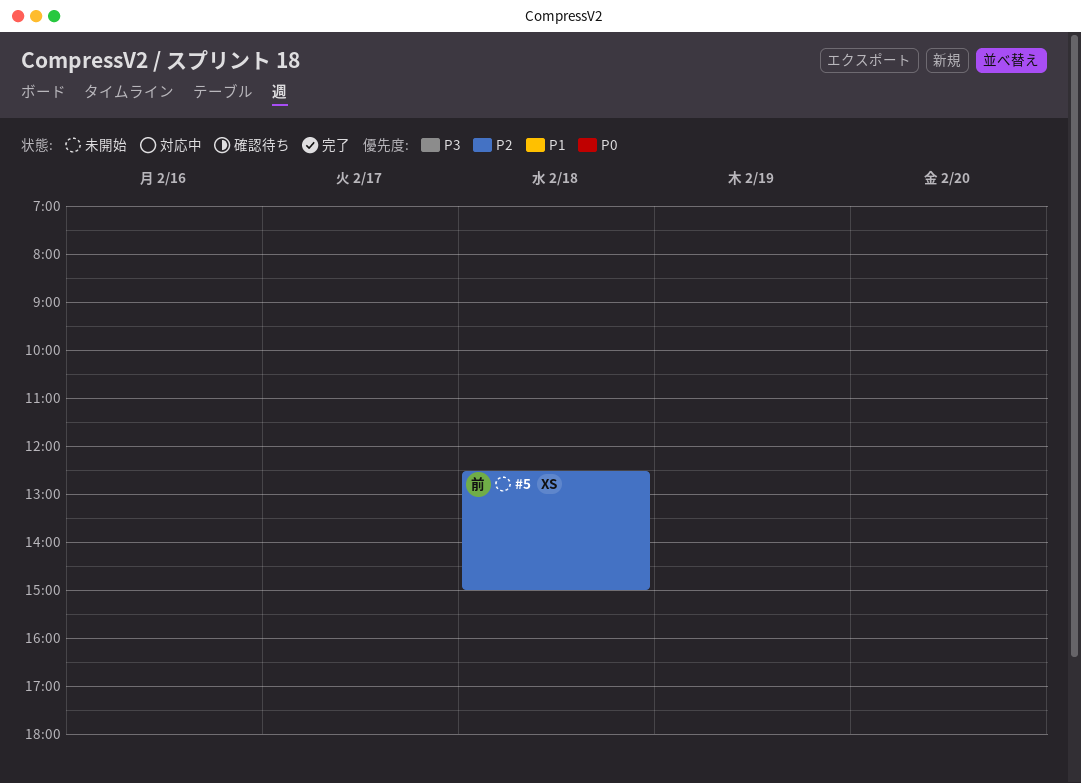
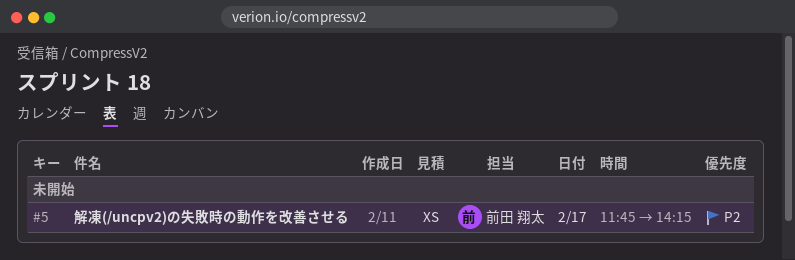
#5, day: Feb 18 -> Feb 17
#5, begins: 12:30 -> 11:45
#5, ends: 15:00 -> 14:15

